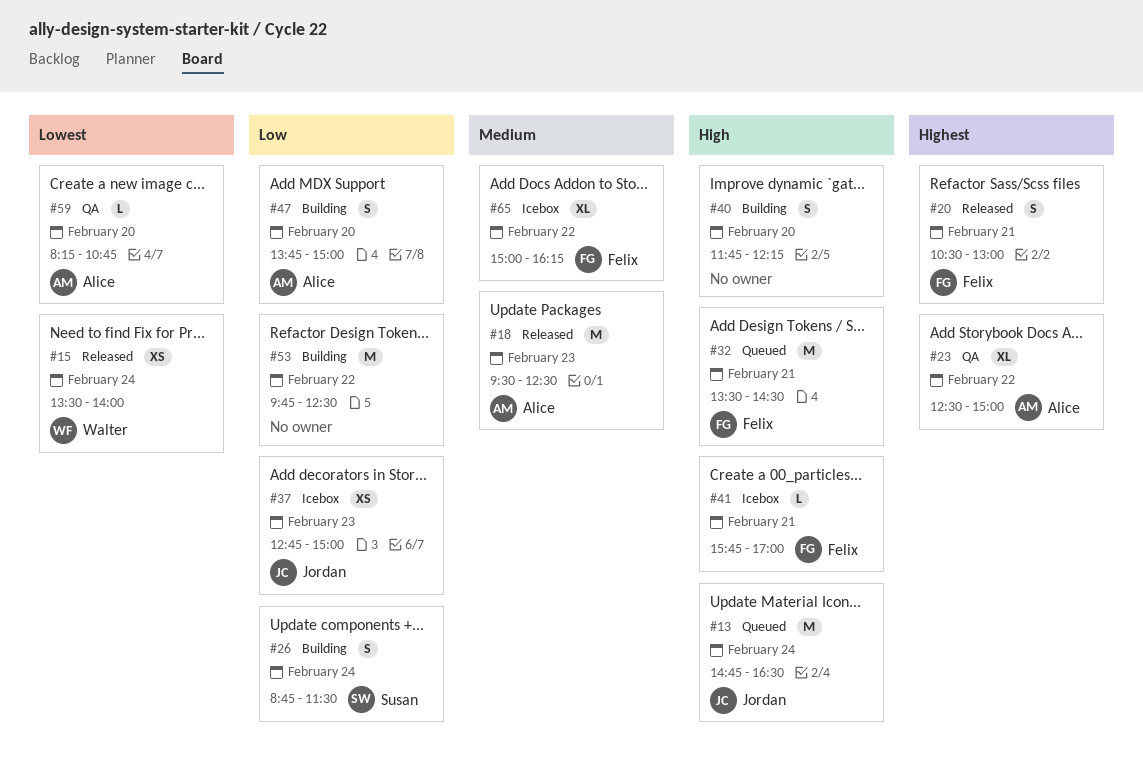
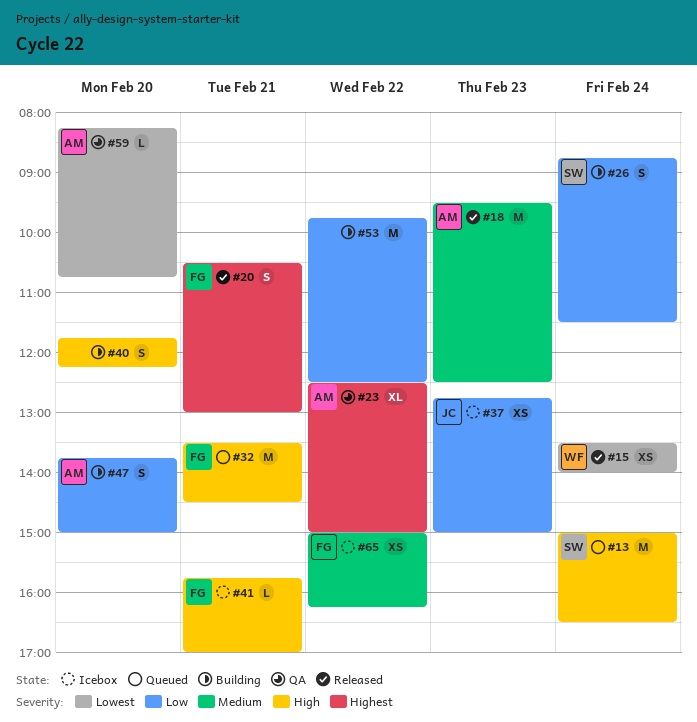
#13, owner: Jordan -> Susan
#13, begins: 14:45 -> 15:00
#65, estimate: XL -> XS

